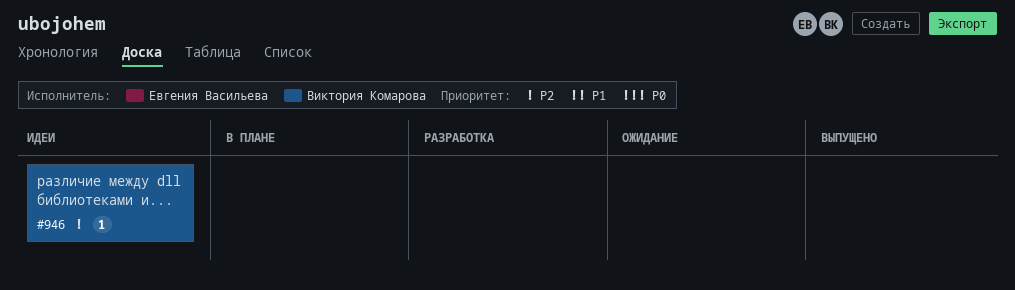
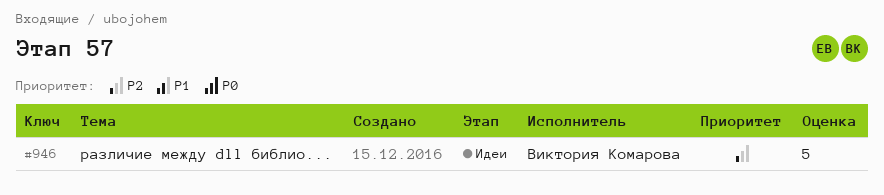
#946, estimate: 1 -> 5

